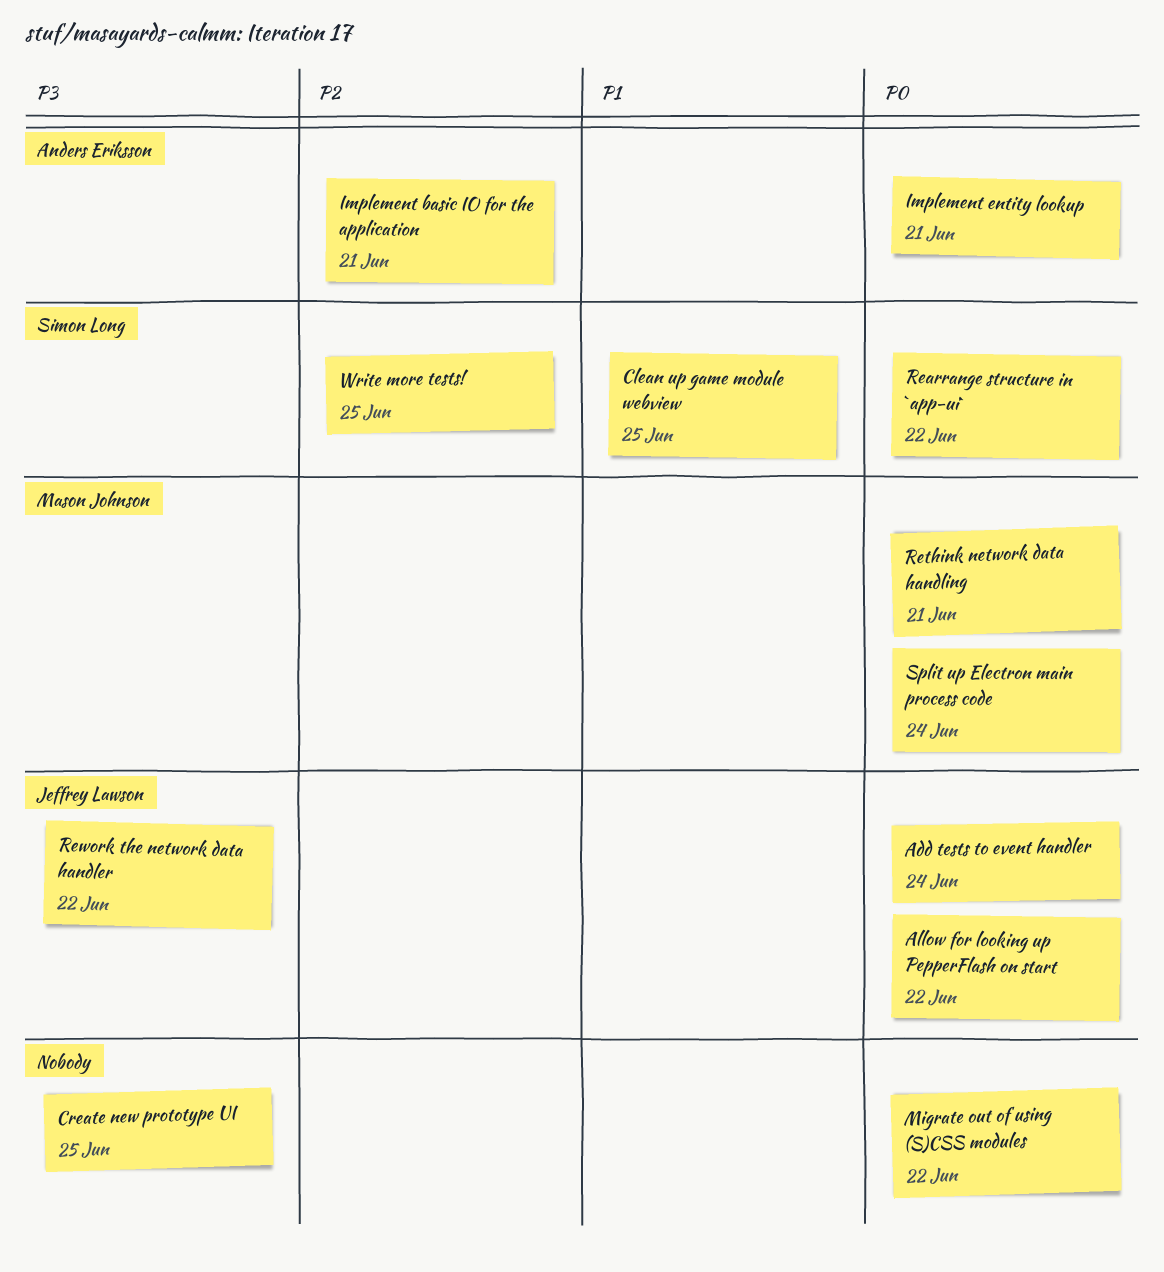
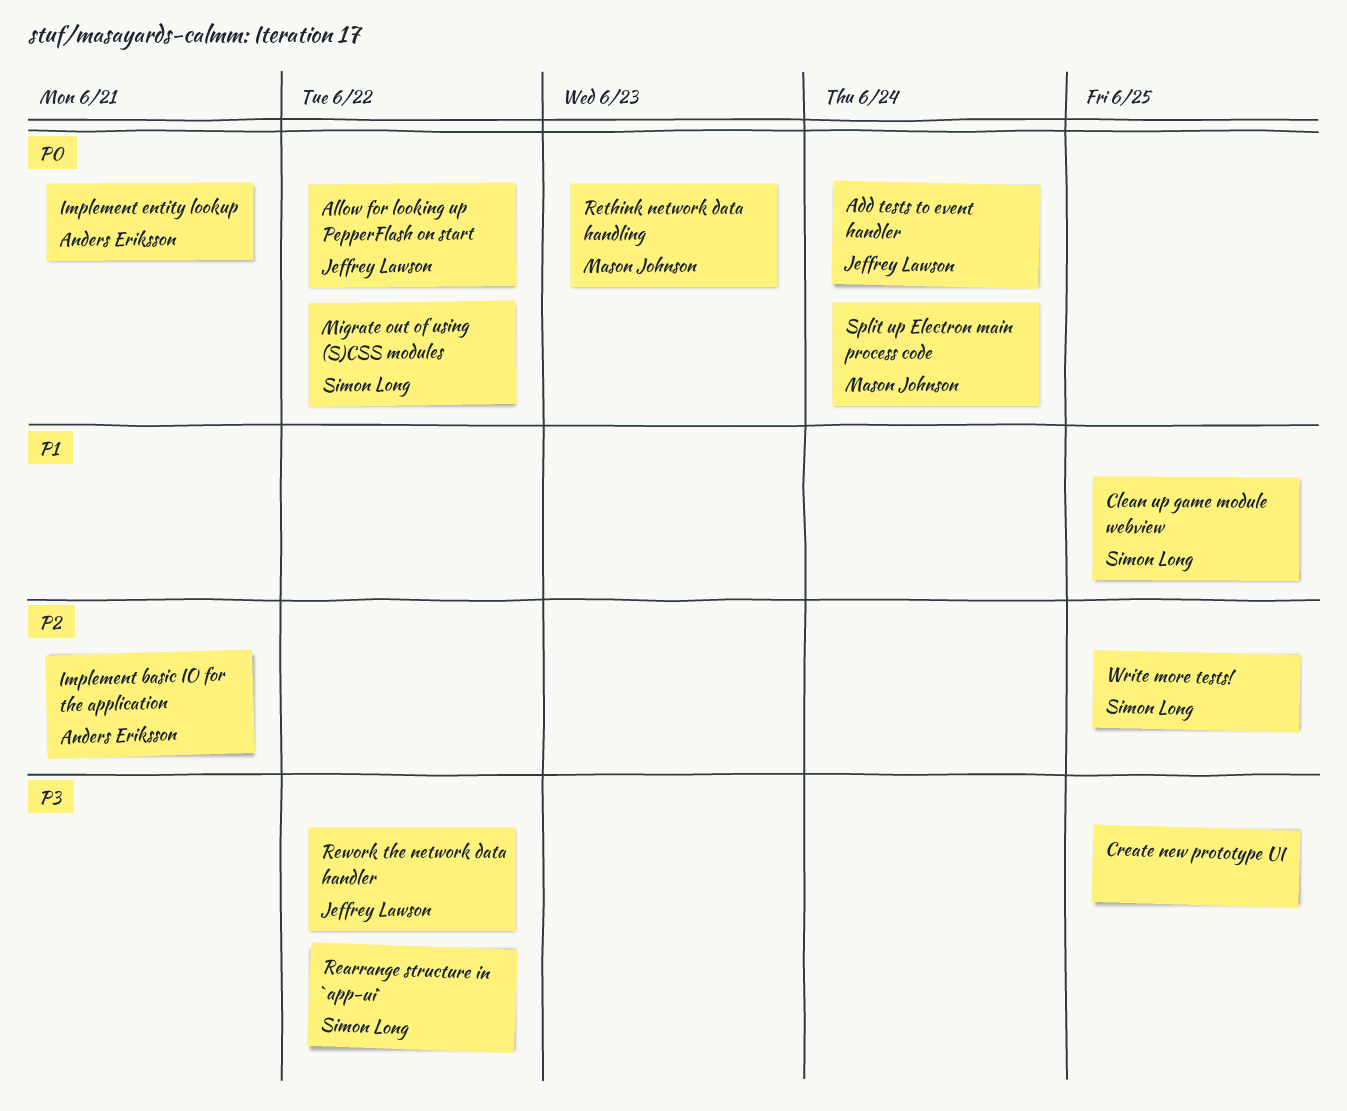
Migrate out of using (S)CSS modules, owner: none -> Simon Long
Rearrange structure in `app-ui`, priority: P0 -> P3
Rethink network data handling, due: Jun 21 -> Jun 23

